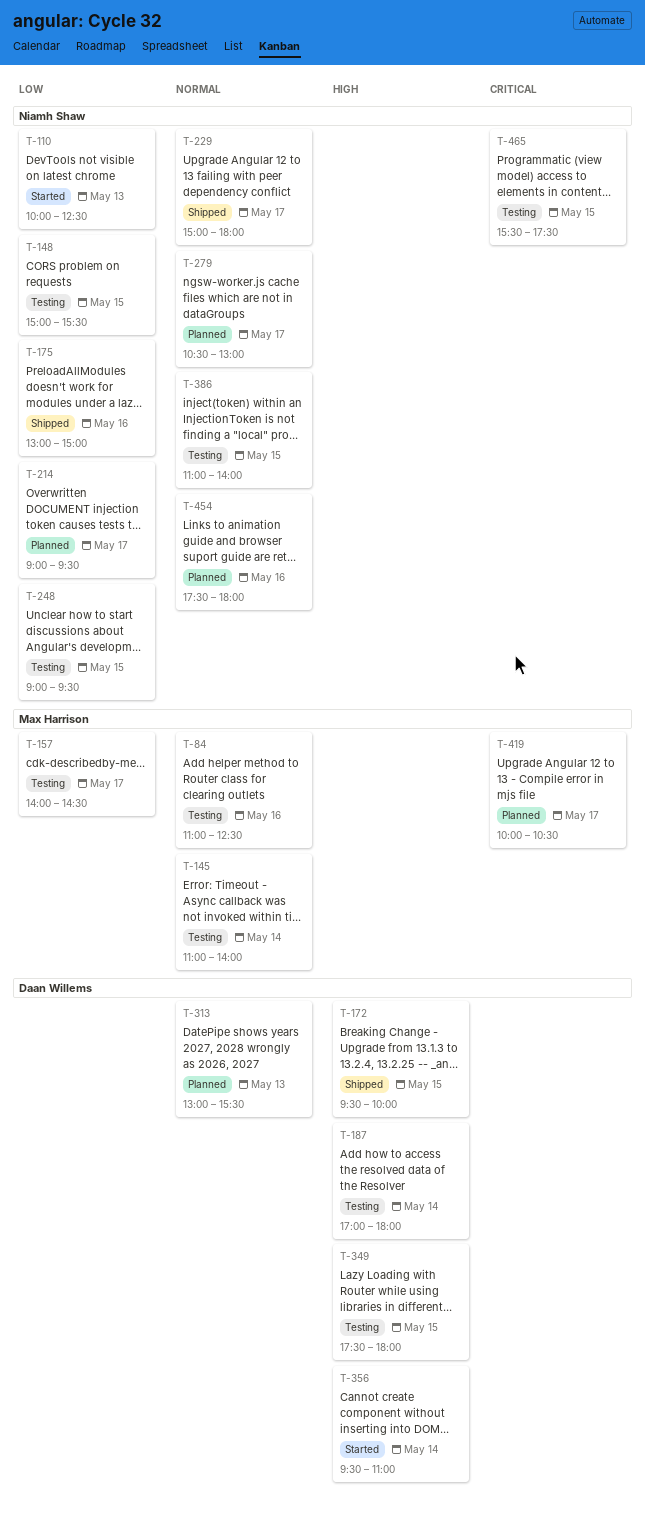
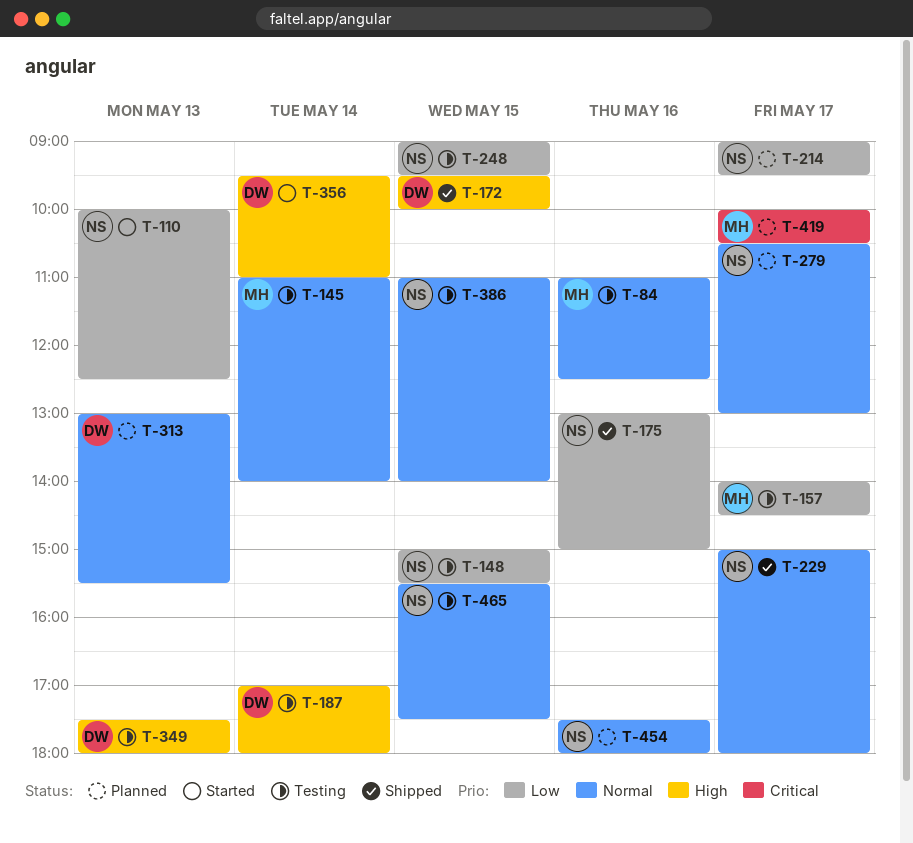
T-349, day: May 15 -> May 13
T-465, priority: Critical -> Normal

